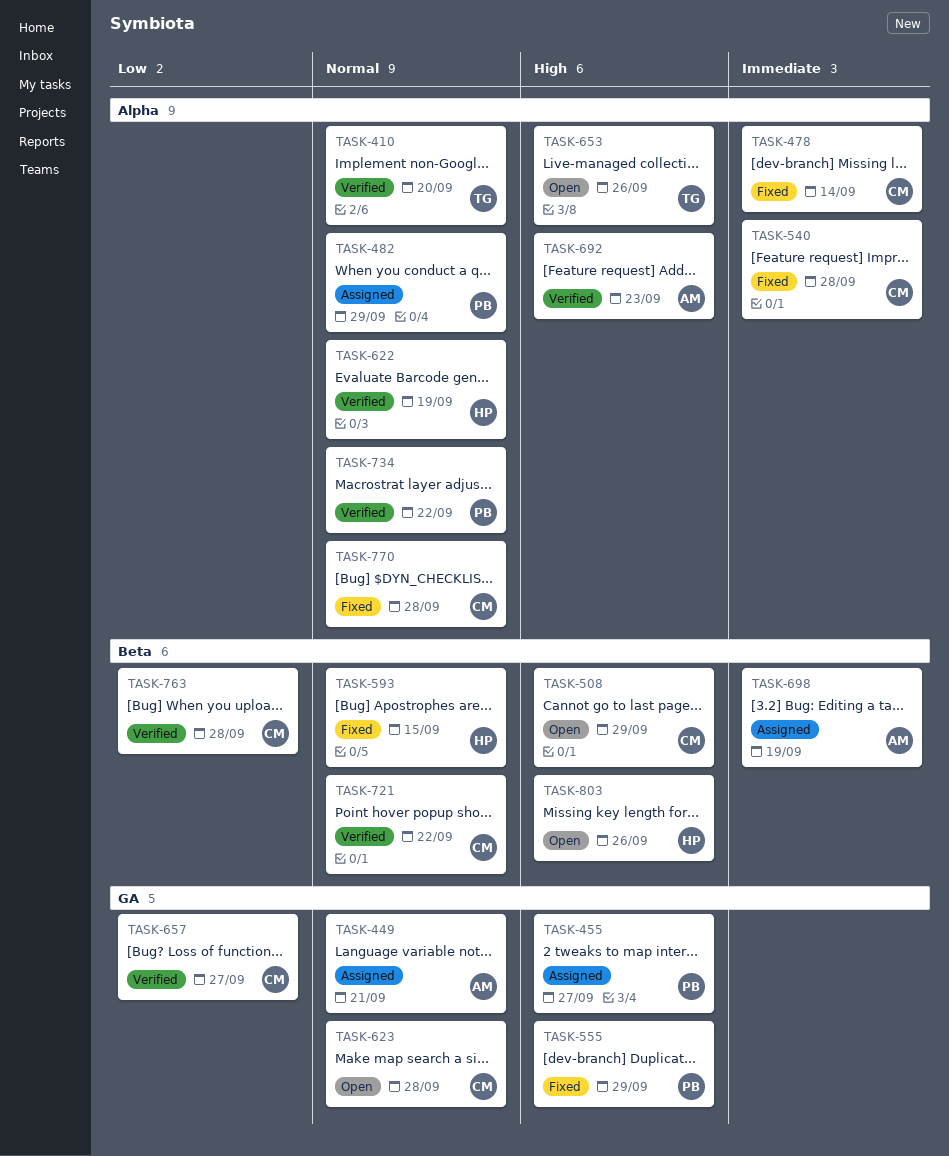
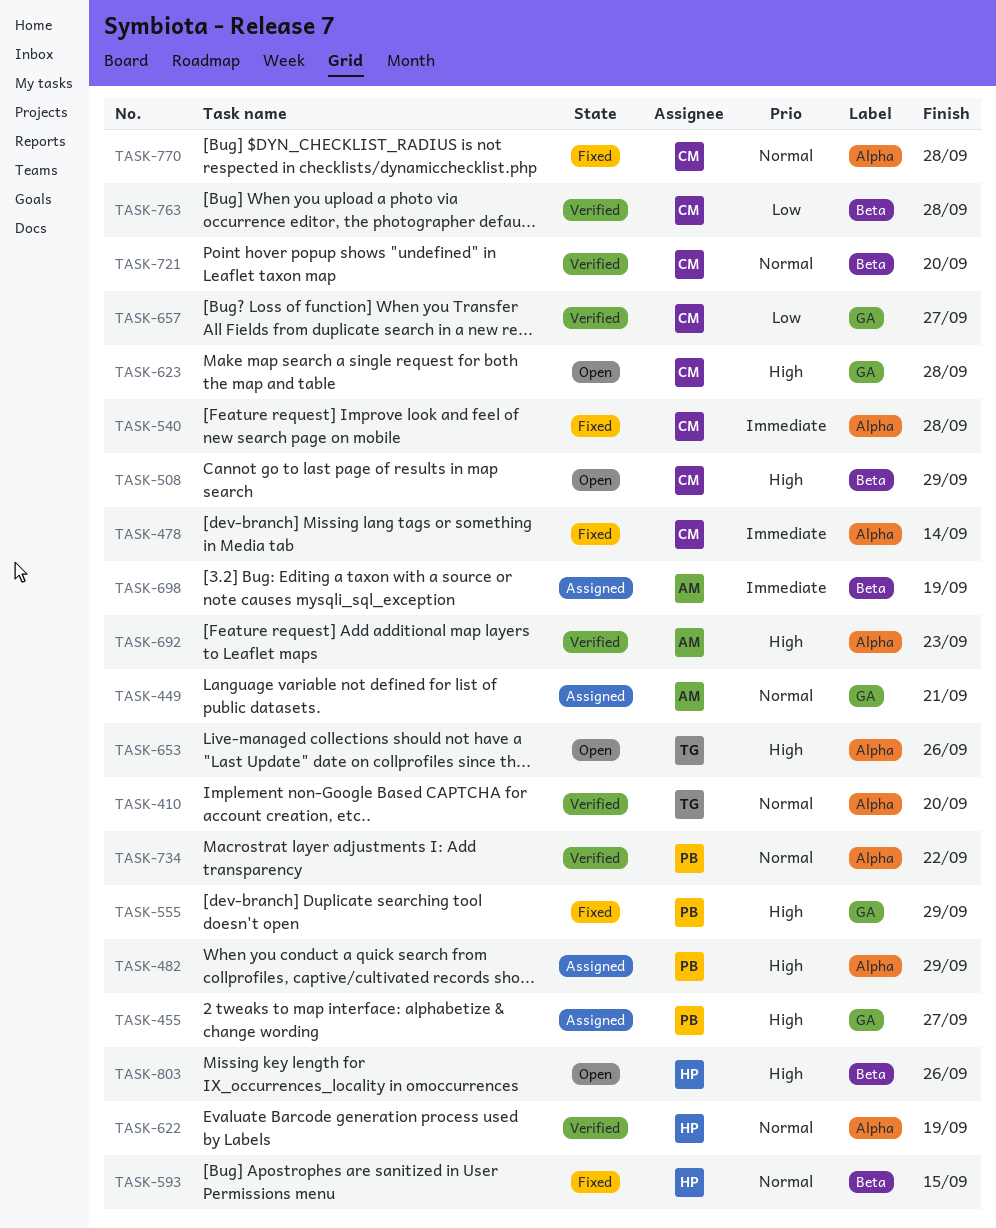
TASK-482, priority: Normal -> High
TASK-623, priority: Normal -> High
TASK-721, due: Sep 22 -> Sep 20

